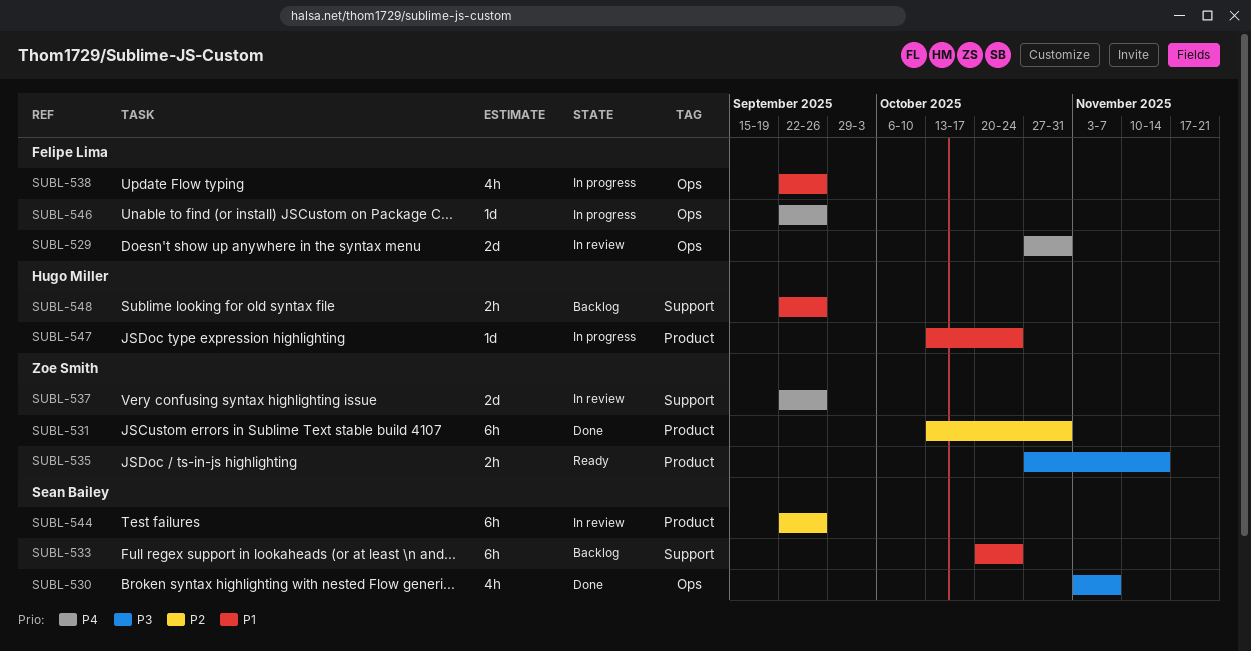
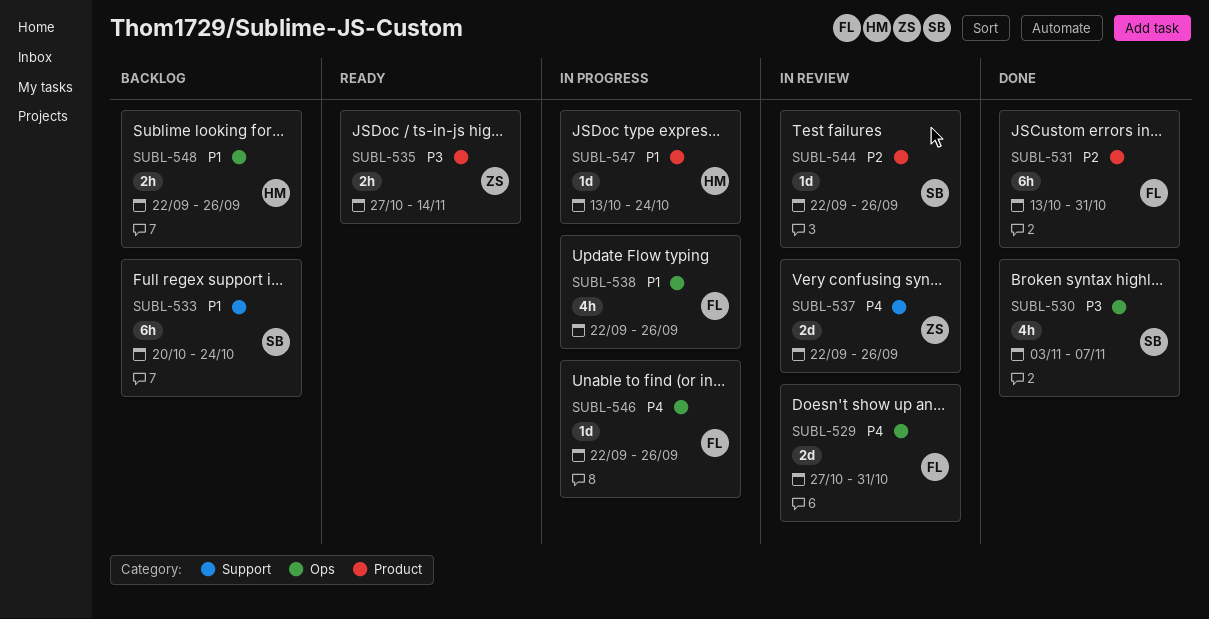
SUBL-531, owner: Zoe Smith -> Felipe Lima
SUBL-544, estimate: 6h -> 1d
SUBL-548, label: Support -> Ops

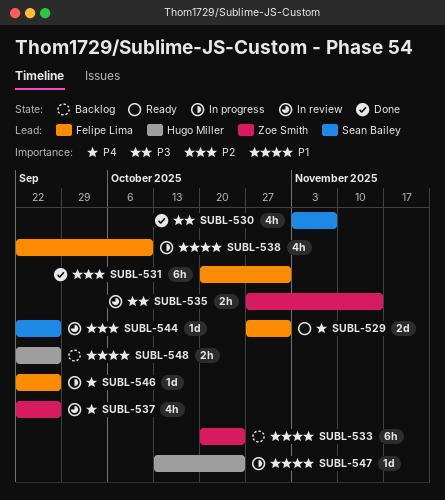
SUBL-529, status: In review -> Ready
SUBL-531, start: Oct 13 -> Oct 20
SUBL-533, owner: Sean Bailey -> Zoe Smith
SUBL-535, status: Ready -> In review
SUBL-537, estimate: 2d -> 4h
SUBL-538, due: Sep 26 -> Oct 10

